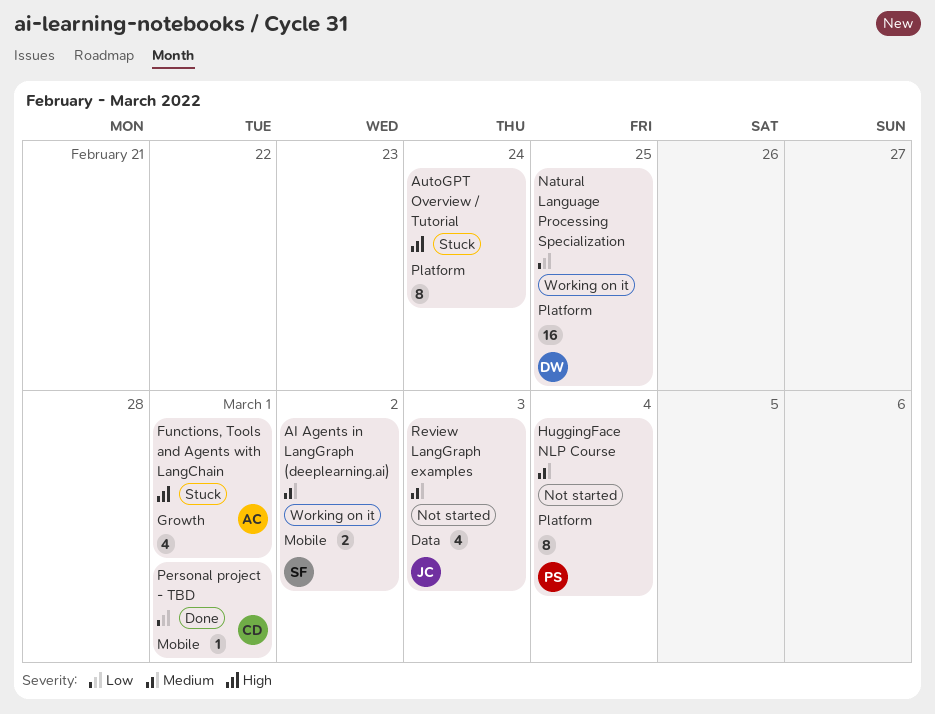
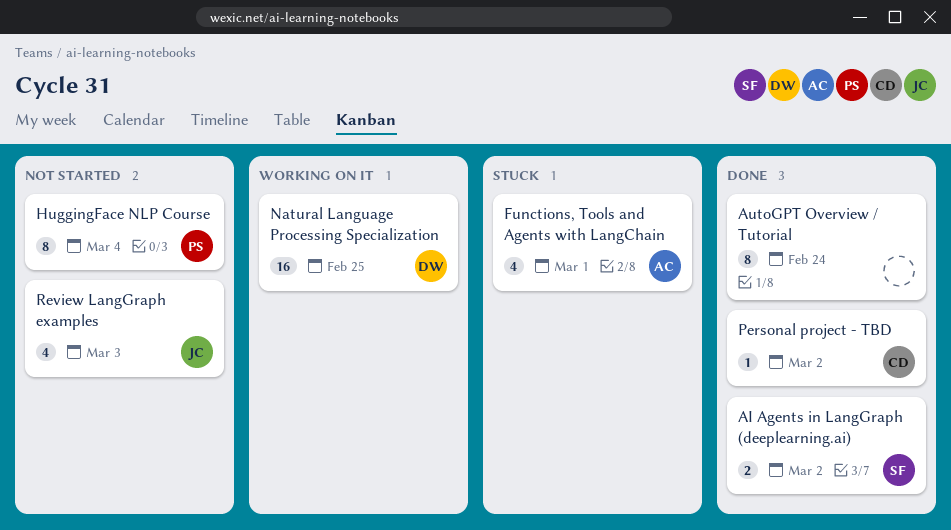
AI Agents in LangGraph (deeplearning.ai), status: Working on it -> Done
AutoGPT Overview / Tutorial, status: Stuck -> Done
Personal project - TBD, due: Mar 1 -> Mar 2

